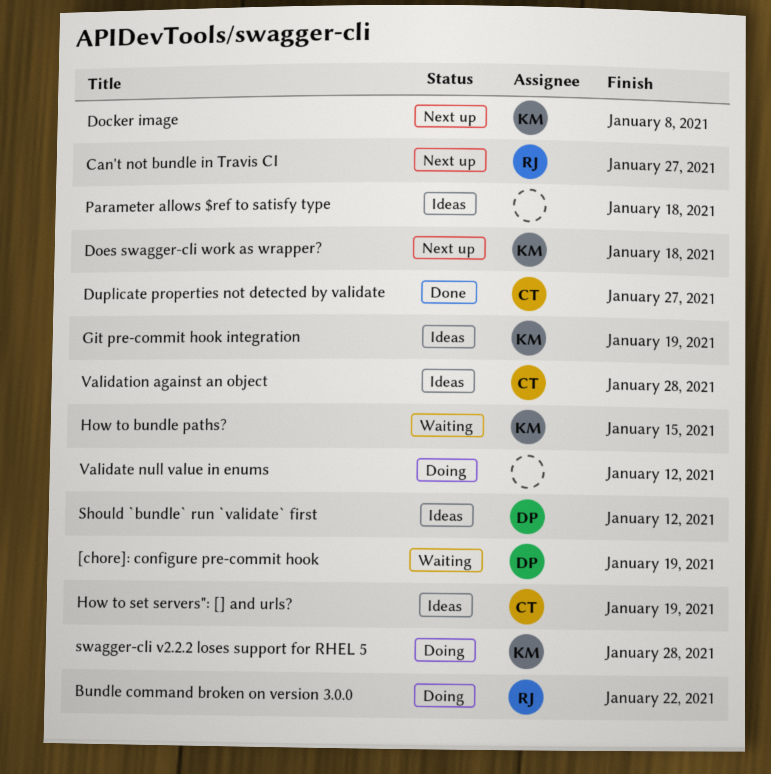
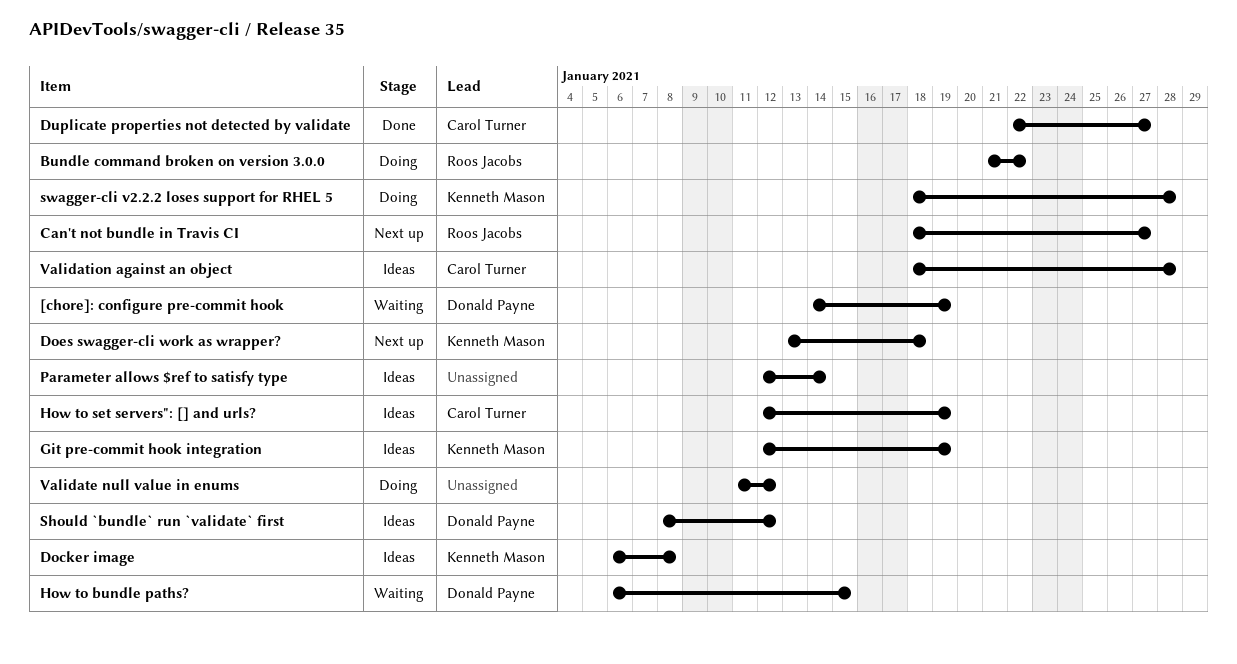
Docker image, status: Next up -> Ideas
How to bundle paths?, owner: Kenneth Mason -> Donald Payne
Parameter allows $ref to satisfy type, due: Jan 18 -> Jan 14

